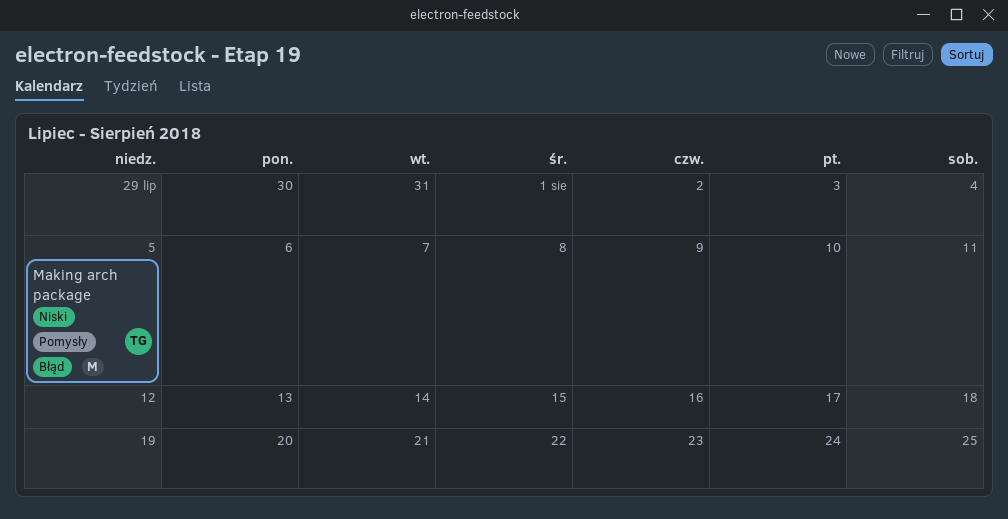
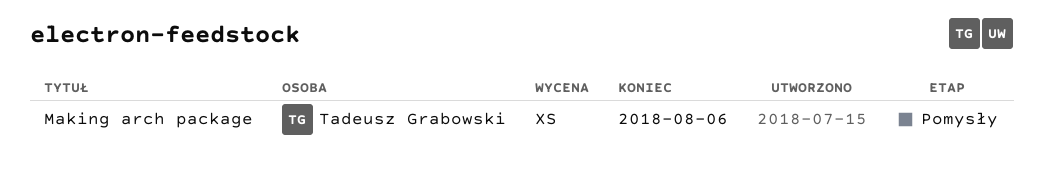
Making arch package, estimate: M -> XS
Making arch package, due: Aug 5 -> Aug 6

